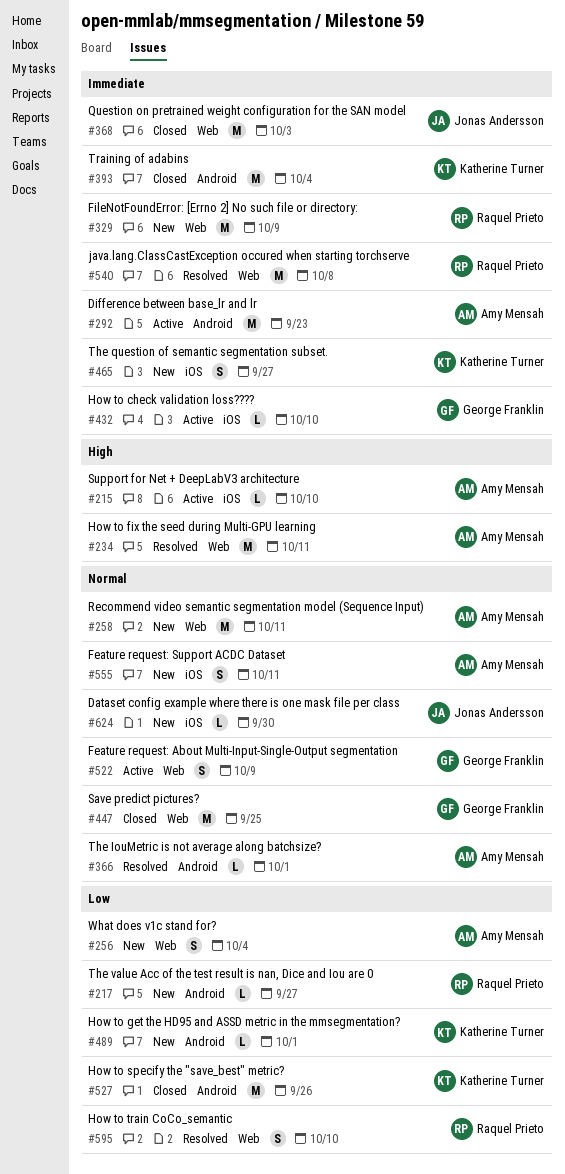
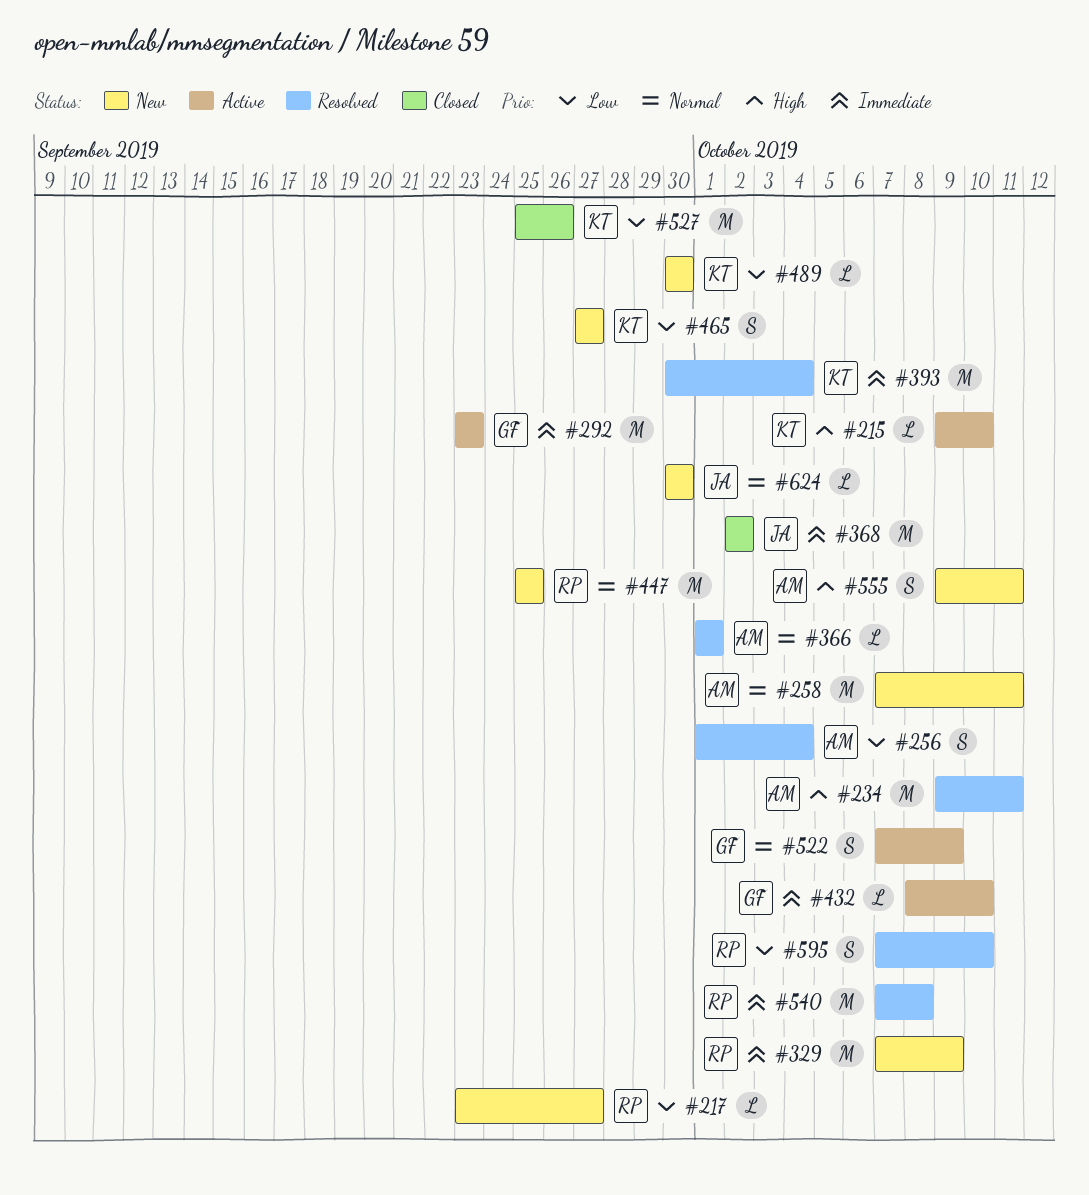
#215, owner: Amy Mensah -> Katherine Turner
#256, status: New -> Resolved
#292, owner: Amy Mensah -> George Franklin
#368, due: Oct 3 -> Oct 2
#393, status: Closed -> Resolved
#447, status: Closed -> New
#447, owner: George Franklin -> Raquel Prieto
#465, priority: Immediate -> Low
#489, due: Oct 1 -> Sep 30
#555, priority: Normal -> High

